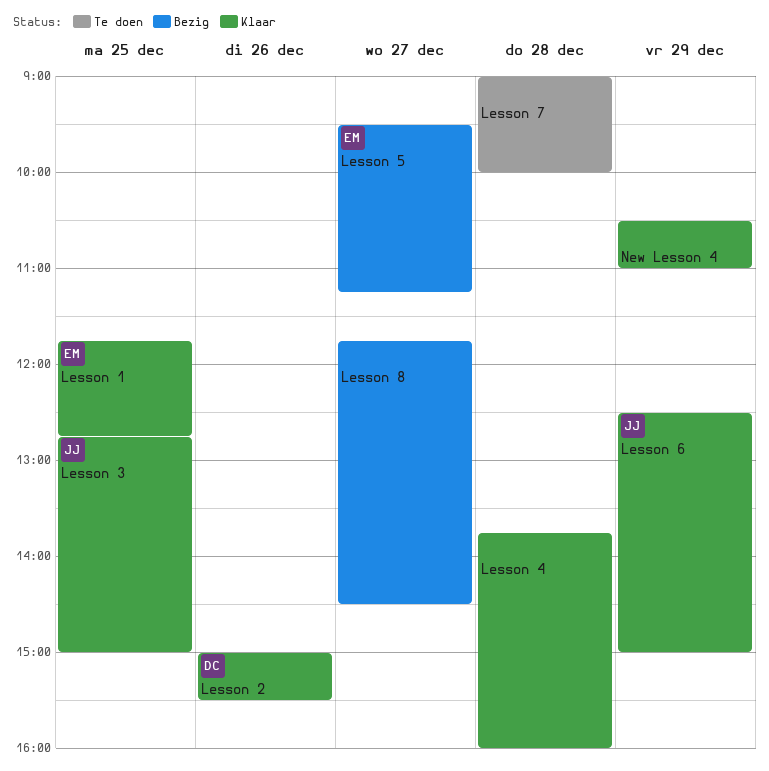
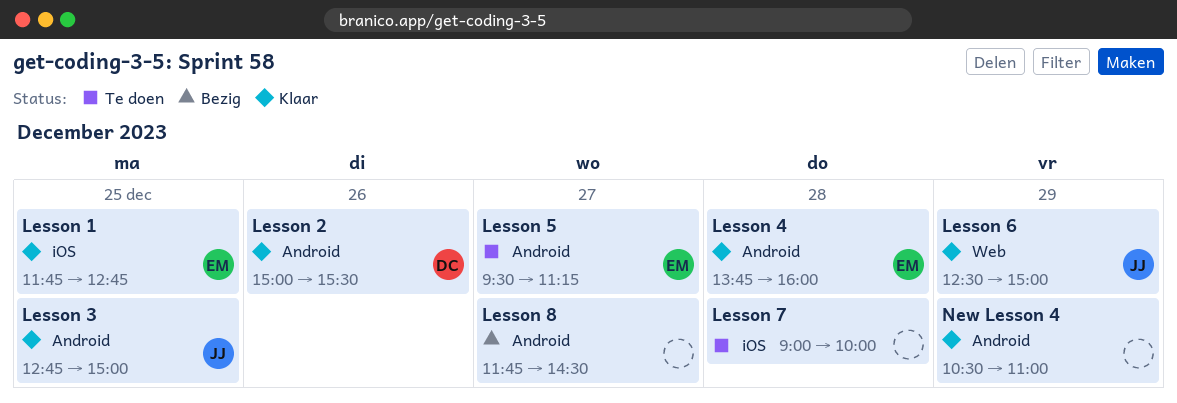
Lesson 4, owner: none -> EM
Lesson 5, status: Bezig -> Te doen

